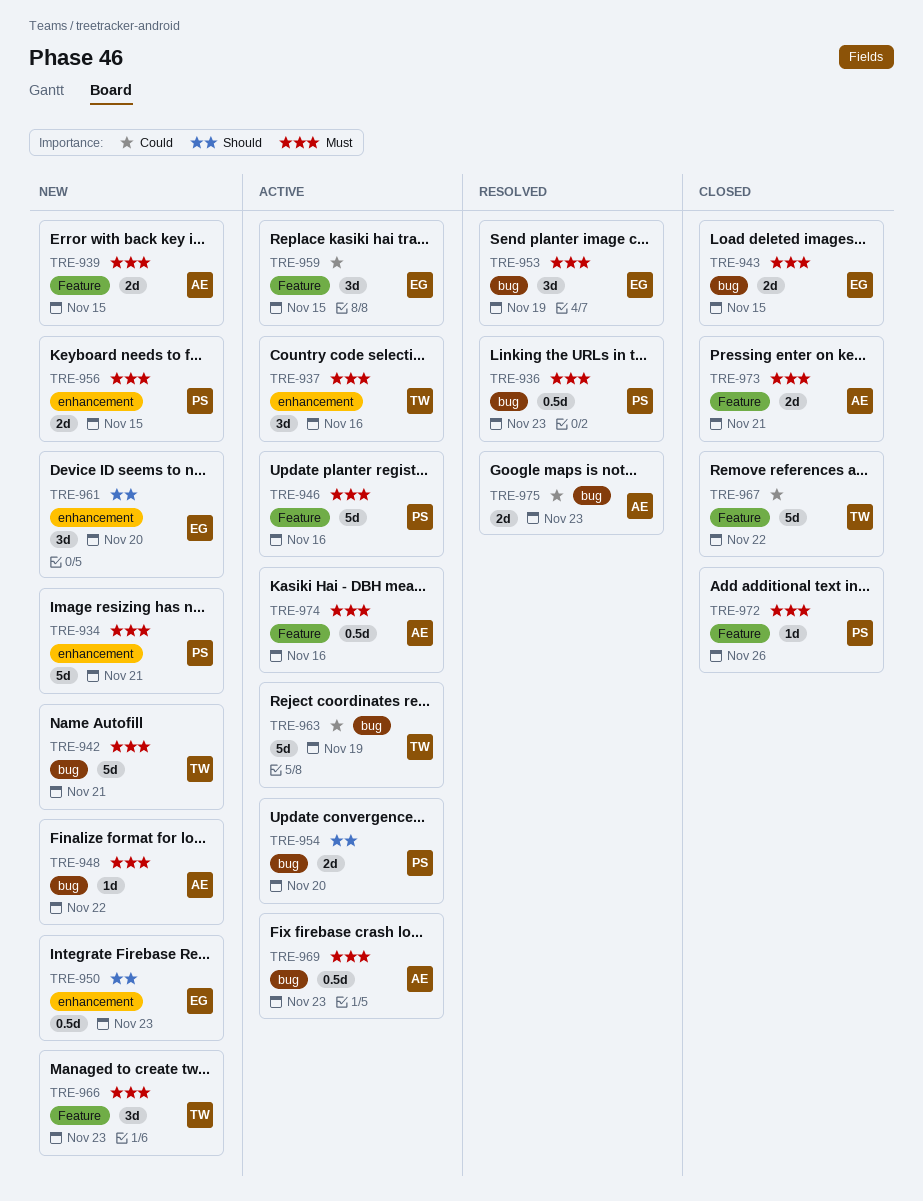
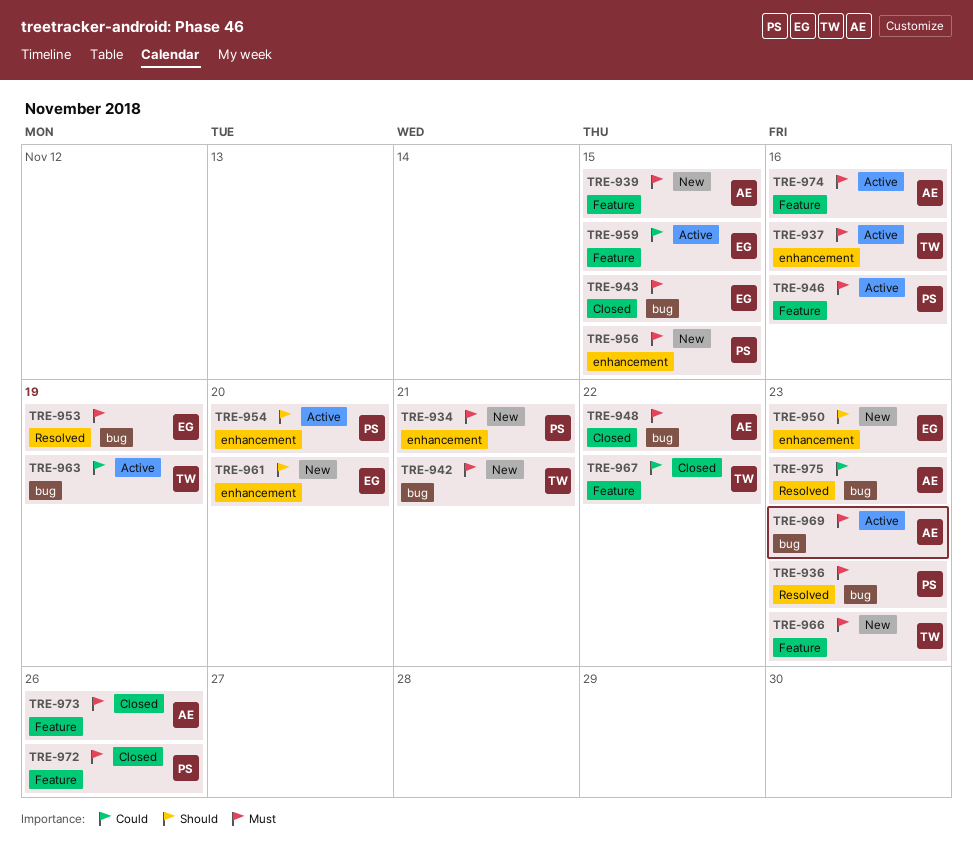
TRE-948, status: New -> Closed
TRE-954, label: bug -> enhancement
TRE-973, due: Nov 21 -> Nov 26

